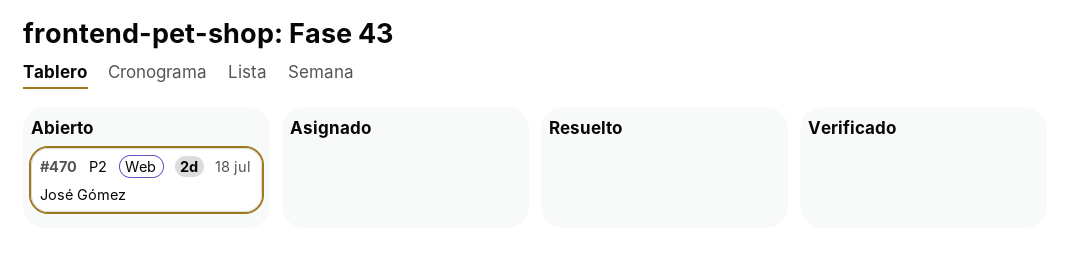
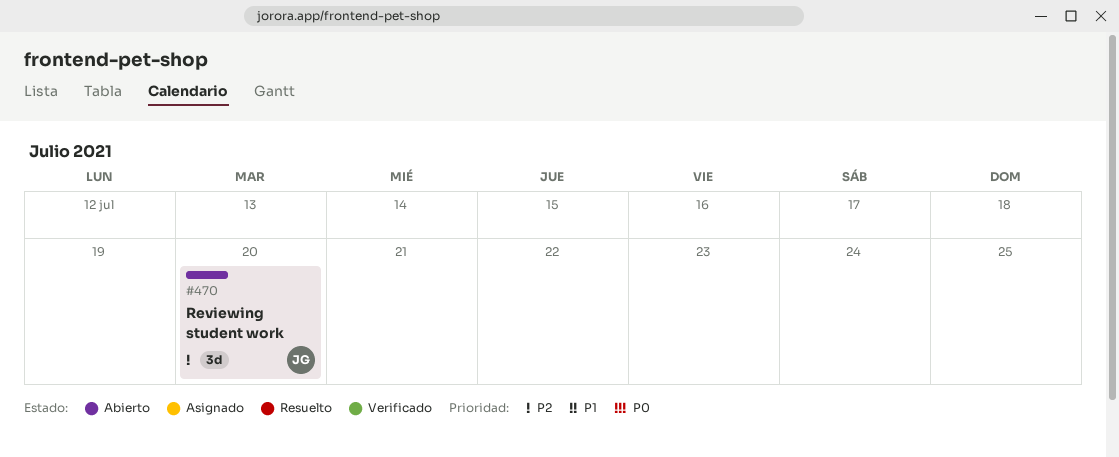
#470, estimate: 2d -> 3d
#470, due: Jul 18 -> Jul 20

